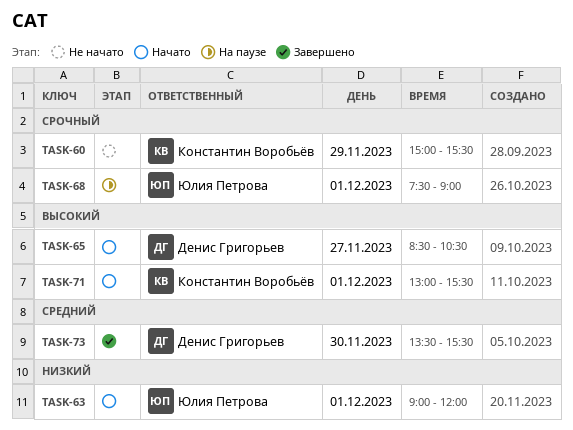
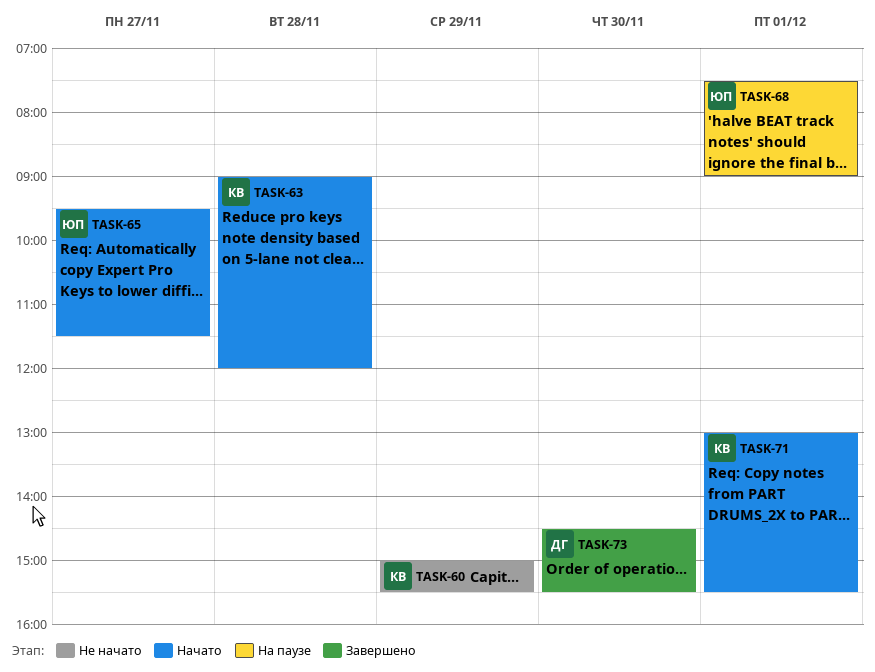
TASK-63, owner: Юлия Петрова -> Константин Воробьёв
TASK-63, day: Dec 1 -> Nov 28
TASK-65, owner: Денис Григорьев -> Юлия Петрова
TASK-65, begins: 08:30 -> 09:30
TASK-65, ends: 10:30 -> 11:30
TASK-73, begins: 13:30 -> 14:30

